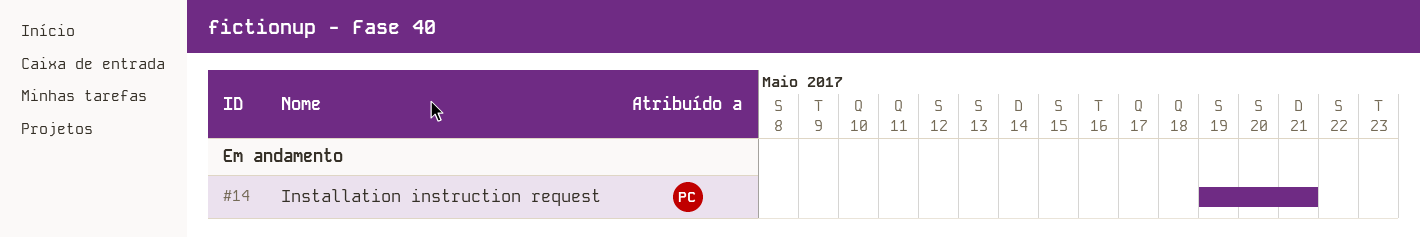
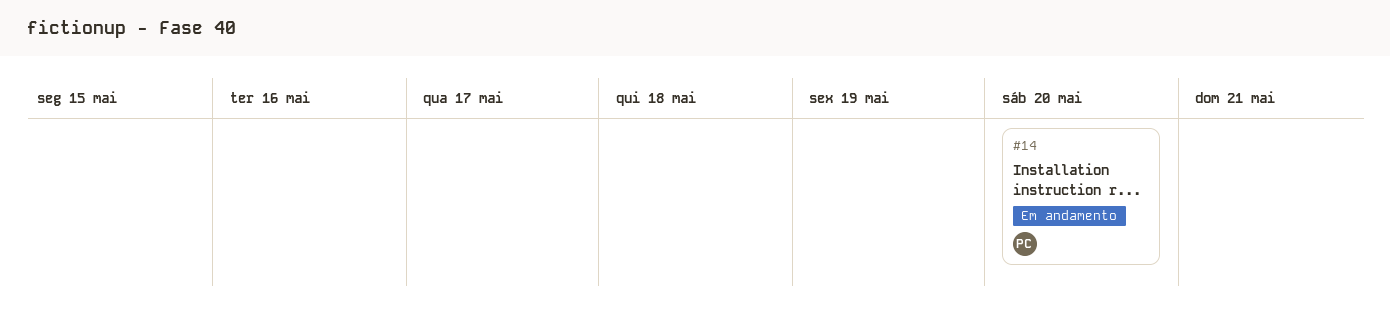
#14, due: May 21 -> May 20

